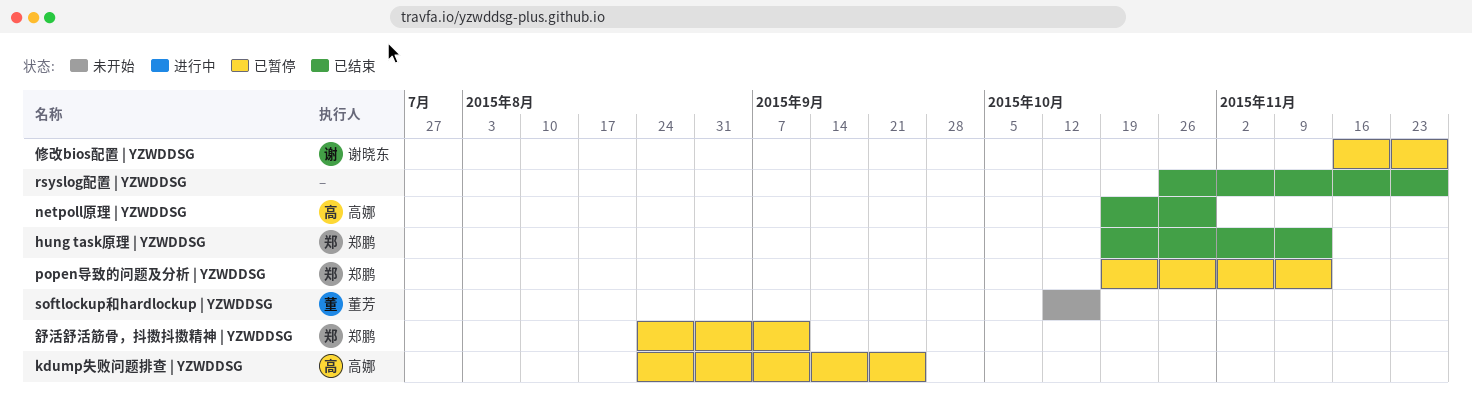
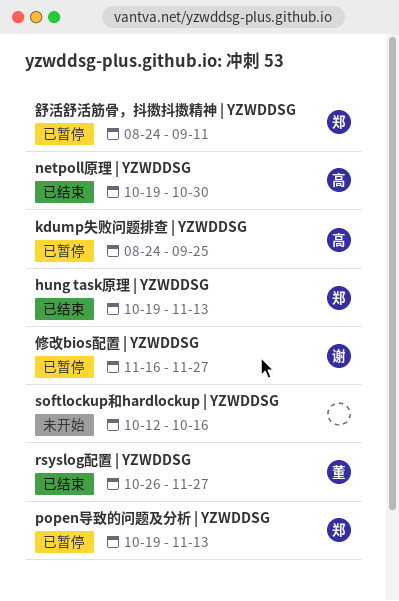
rsyslog配置 | YZWDDSG, owner: none -> 董芳
softlockup和hardlockup | YZWDDSG, owner: 董芳 -> none

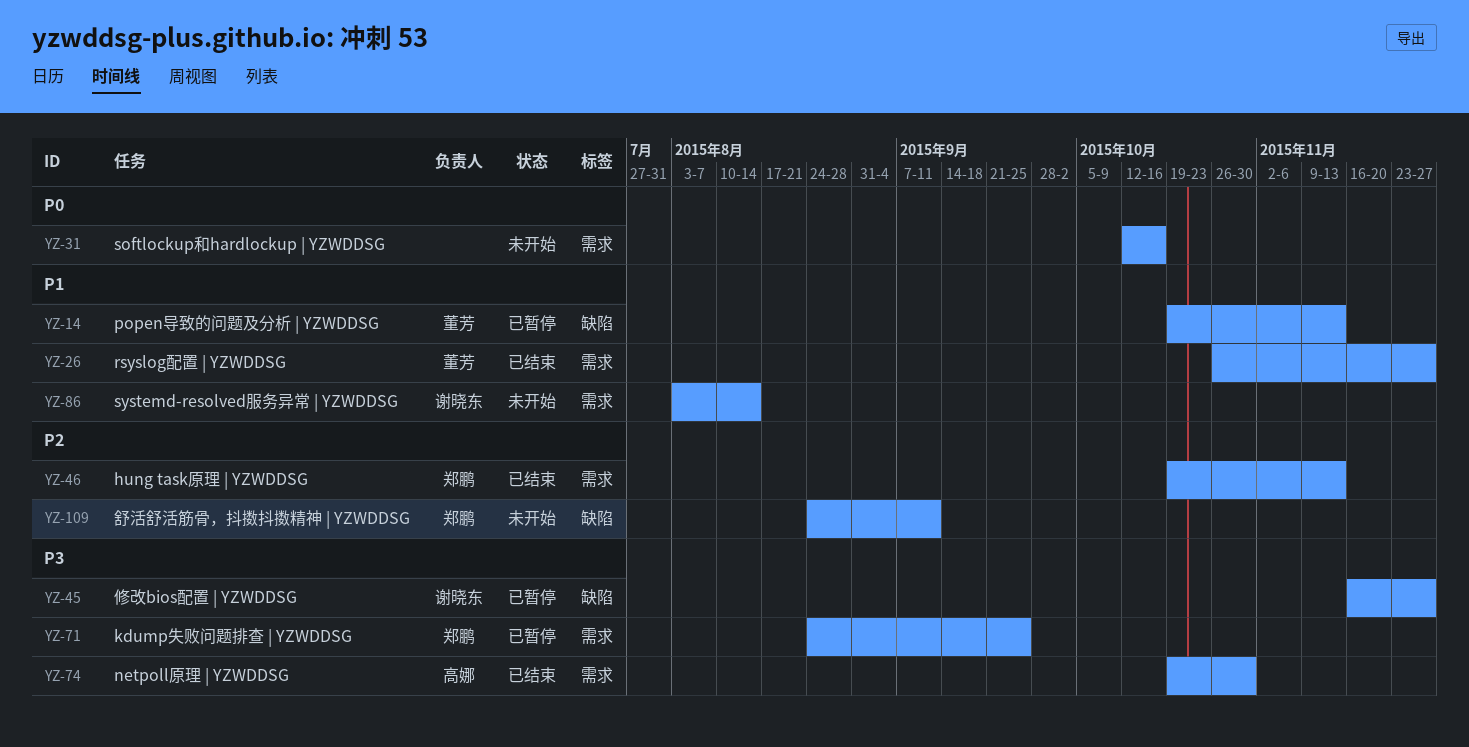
kdump失败问题排查 | YZWDDSG, owner: 高娜 -> 郑鹏
popen导致的问题及分析 | YZWDDSG, owner: 郑鹏 -> 董芳
systemd-resolved服务异常 | YZWDDSG: none -> present
舒活舒活筋骨，抖擞抖擞精神 | YZWDDSG, status: 已暂停 -> 未开始

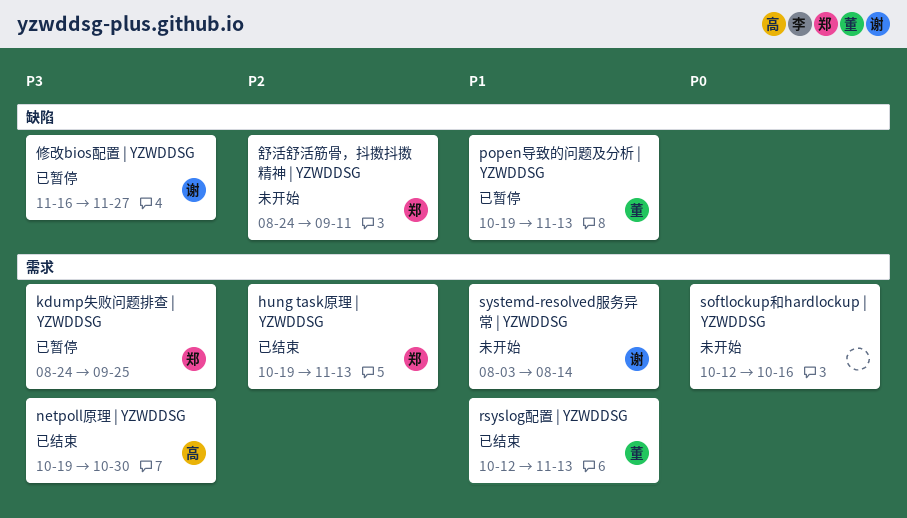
rsyslog配置 | YZWDDSG, start: Oct 26 -> Oct 12
rsyslog配置 | YZWDDSG, due: Nov 27 -> Nov 13

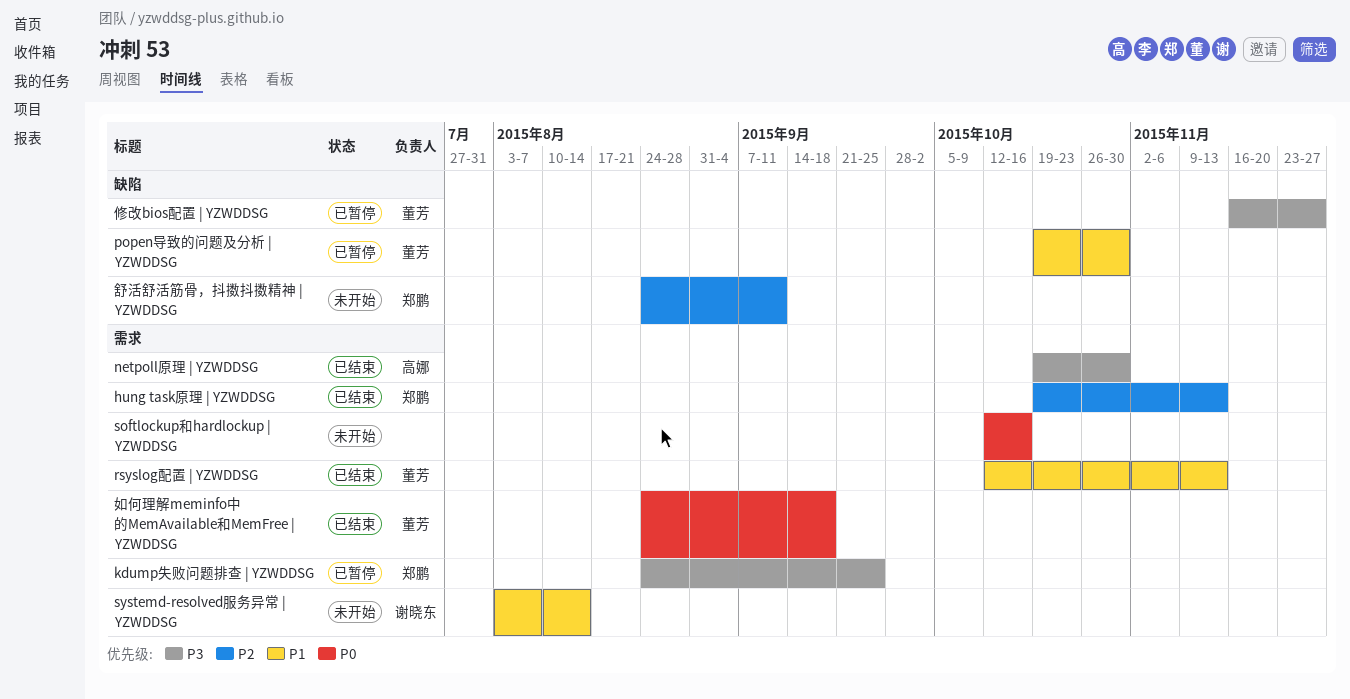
popen导致的问题及分析 | YZWDDSG, due: Nov 13 -> Oct 30
修改bios配置 | YZWDDSG, owner: 谢晓东 -> 董芳
如何理解meminfo中的MemAvailable和MemFree | YZWDDSG: none -> present

